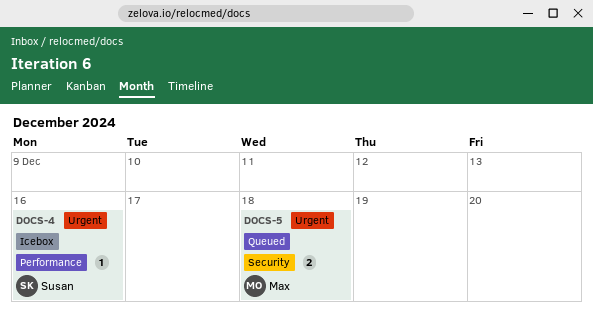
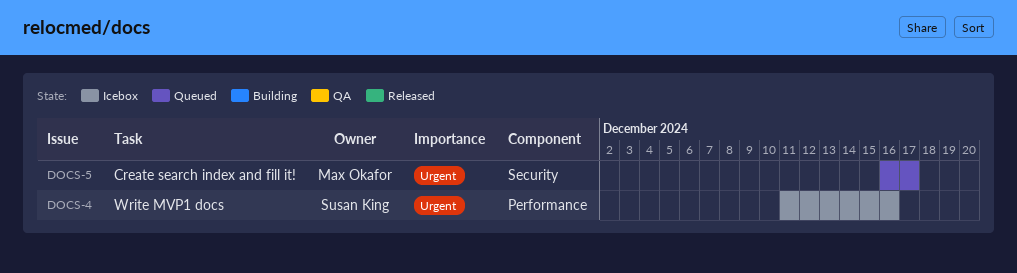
DOCS-5, due: Dec 18 -> Dec 17

